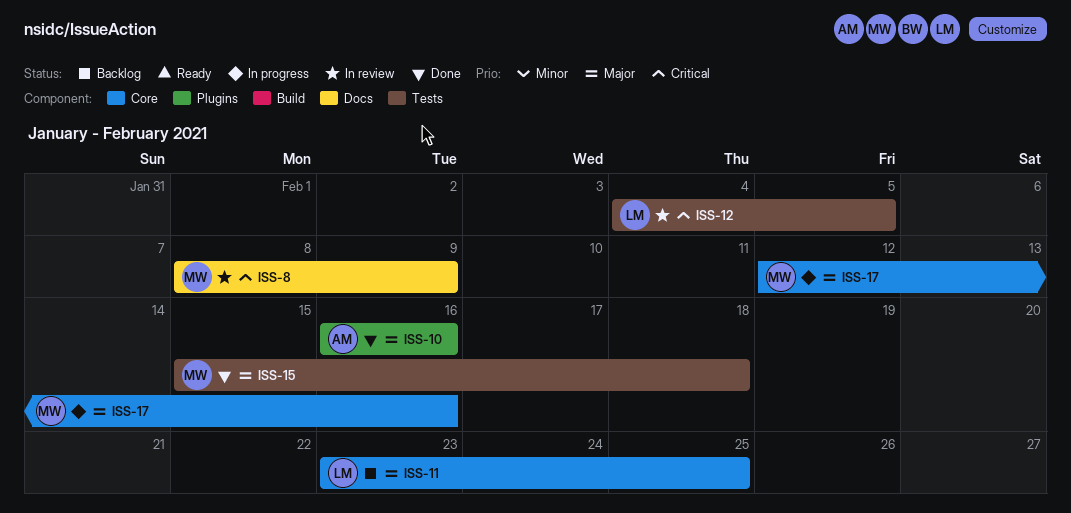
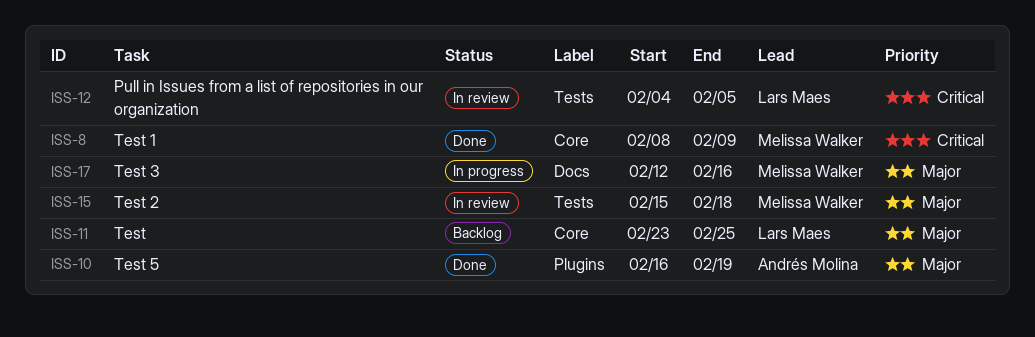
ISS-8, status: In review -> Done
ISS-8, label: Docs -> Core
ISS-10, due: Feb 16 -> Feb 19
ISS-15, status: Done -> In review
ISS-17, label: Core -> Docs

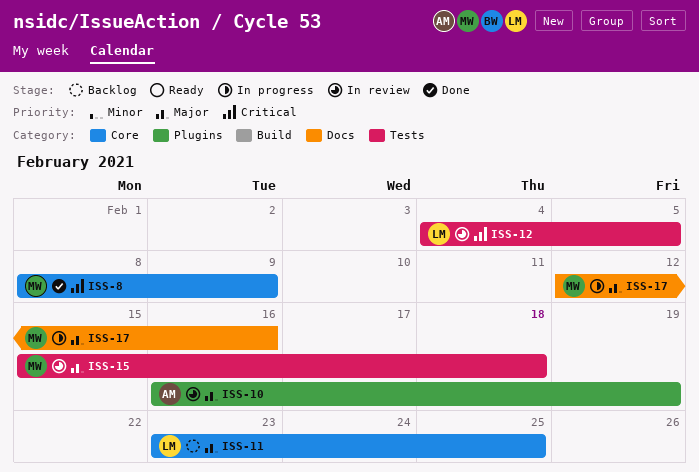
ISS-10, status: Done -> In review

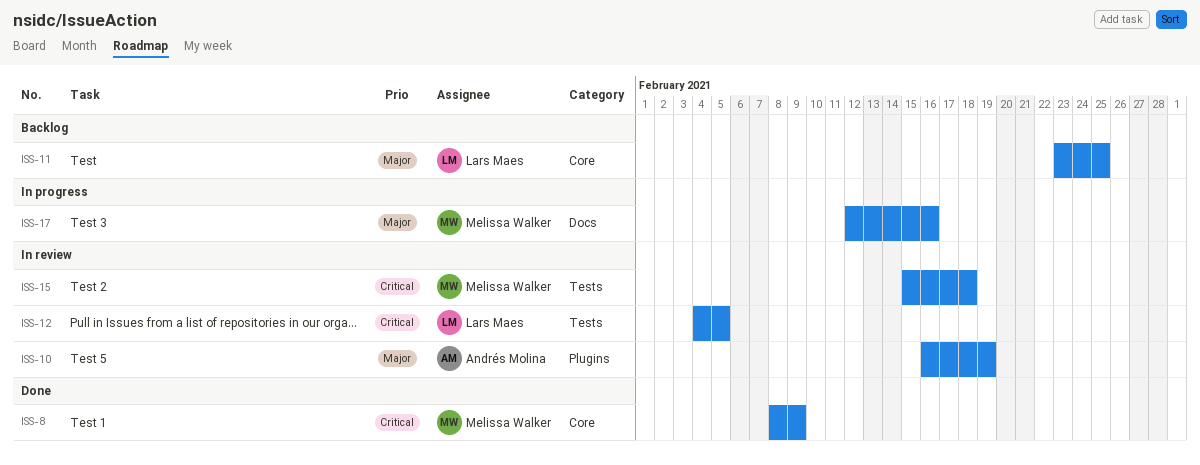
ISS-15, priority: Major -> Critical

